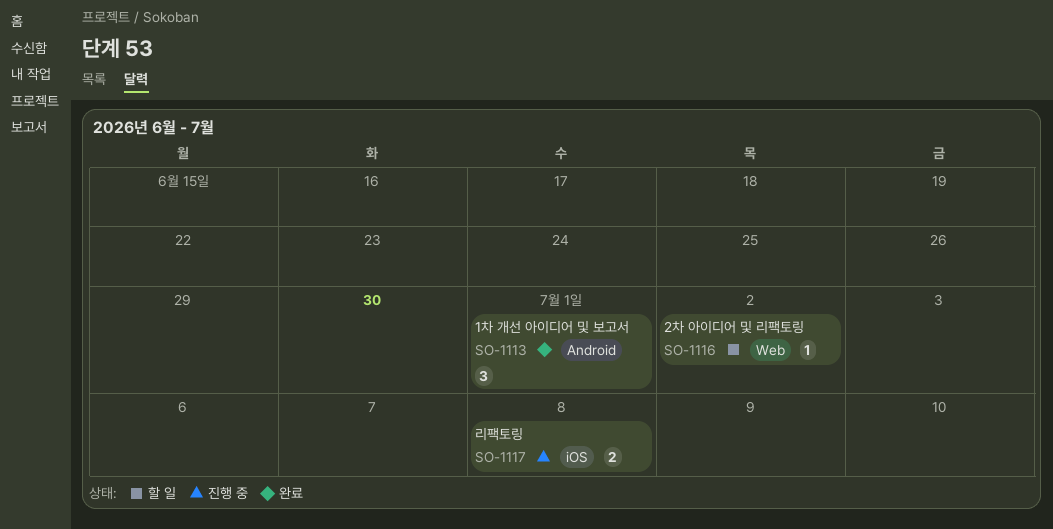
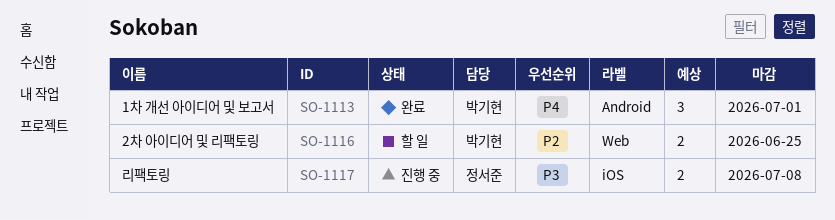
SO-1116, estimate: 1 -> 2
SO-1116, due: Jul 2 -> Jun 25

